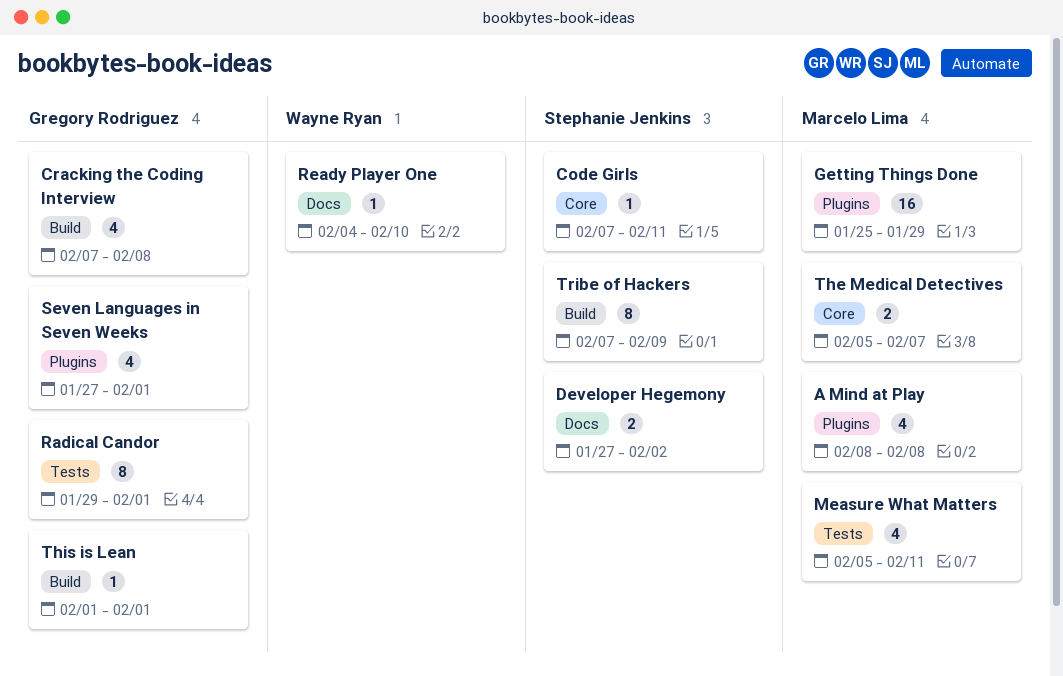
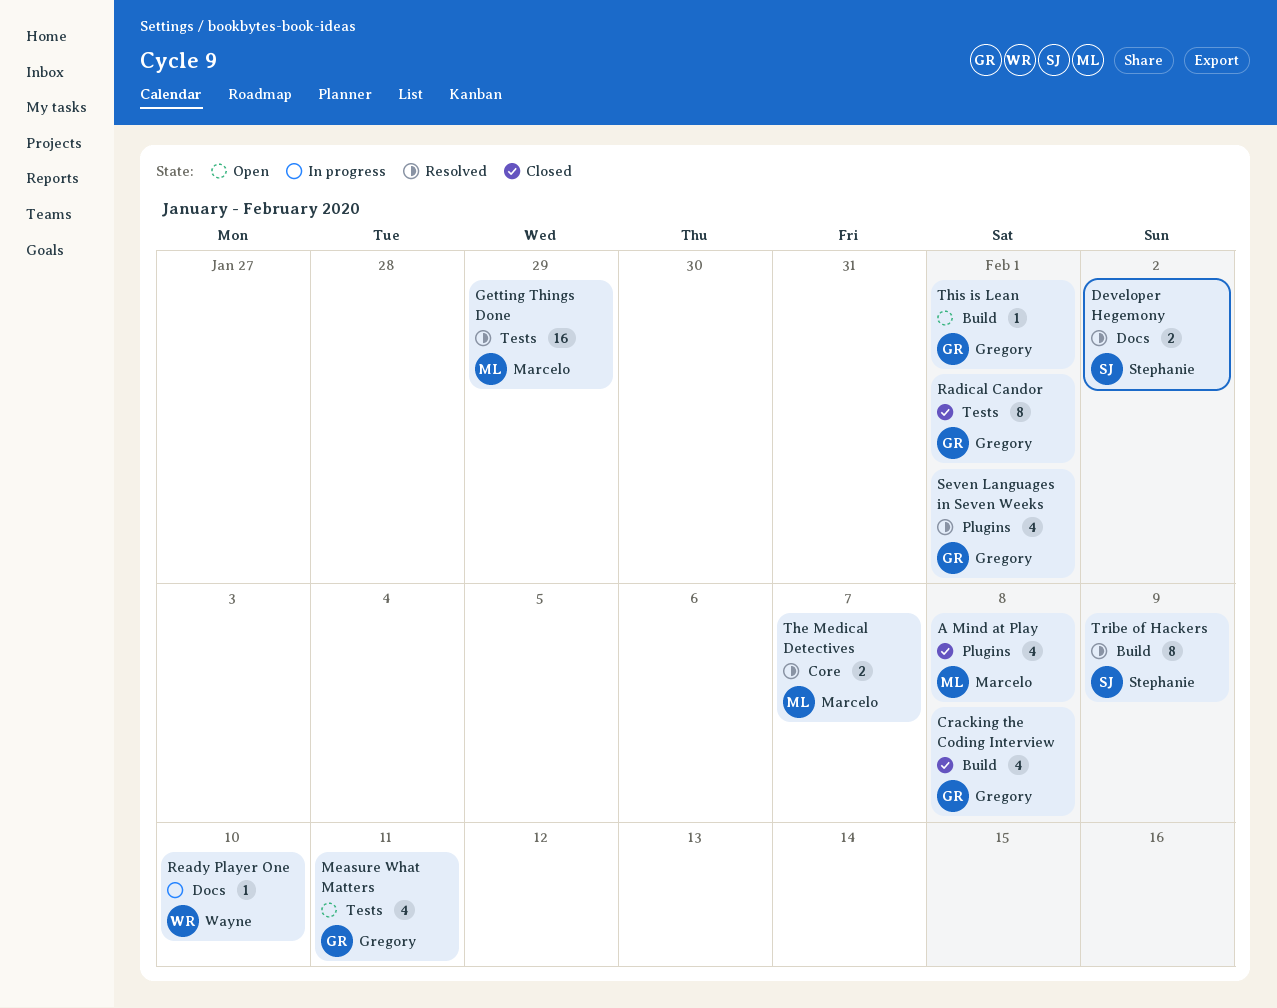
Code Girls: present -> none
Getting Things Done, label: Plugins -> Tests
Measure What Matters, owner: Marcelo Lima -> Gregory Rodriguez

